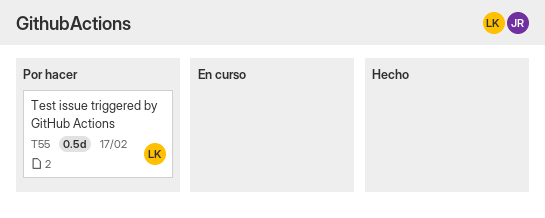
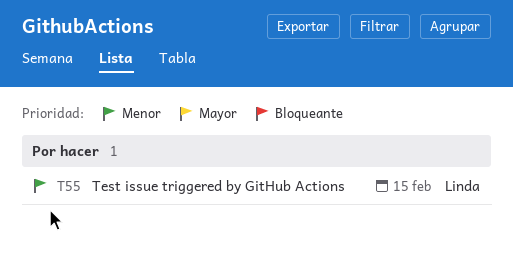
T55, due: Feb 17 -> Feb 15

